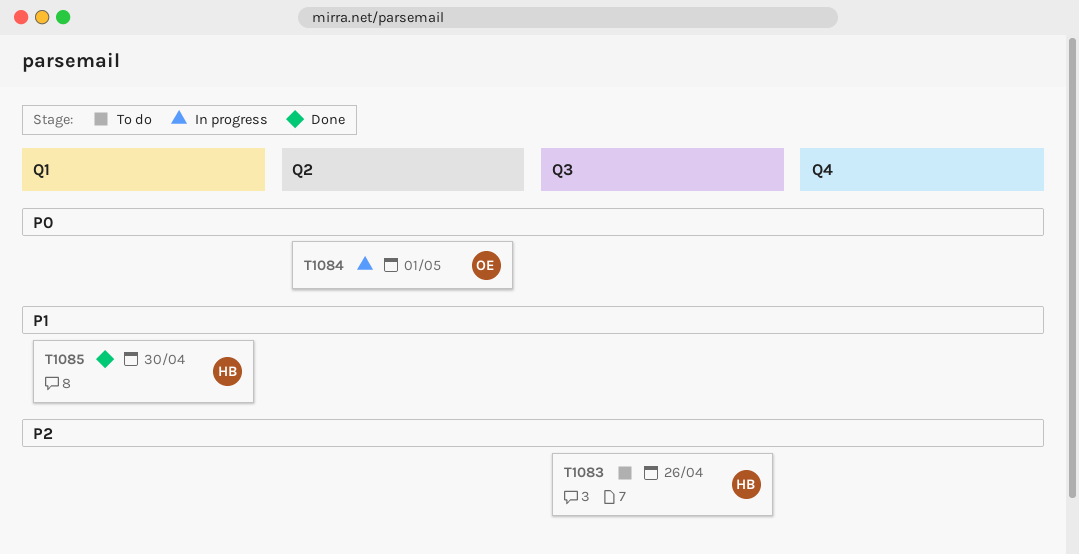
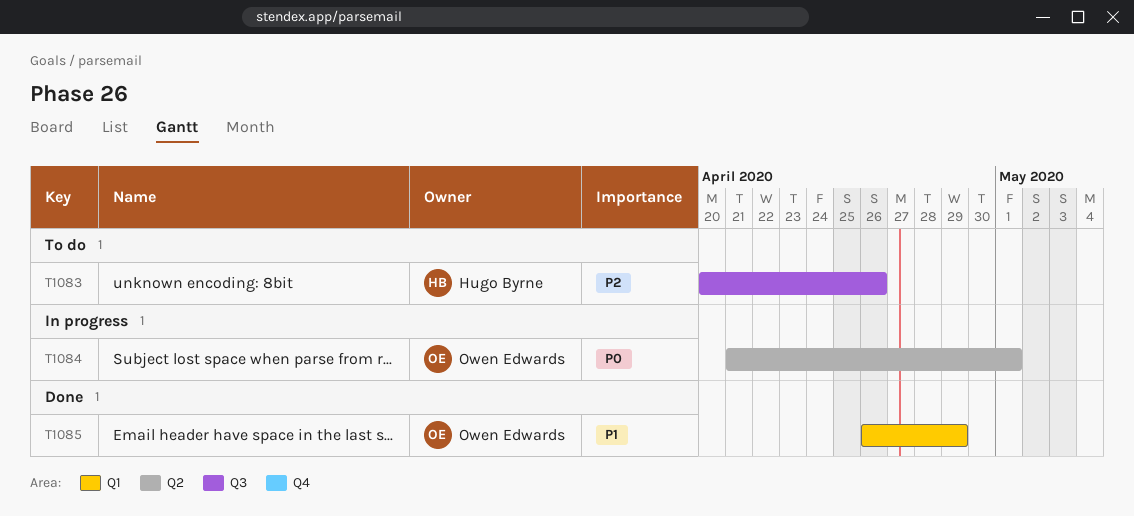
T1085, owner: Hugo Byrne -> Owen Edwards
T1085, due: Apr 30 -> Apr 29

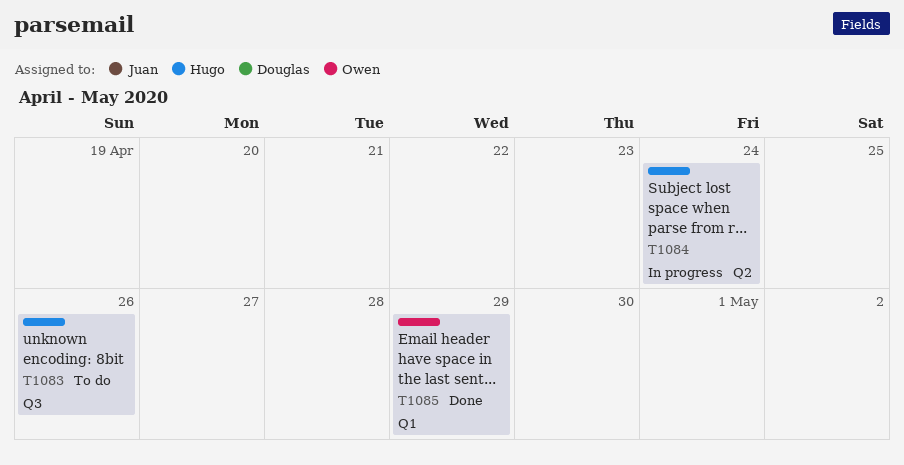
T1084, owner: Owen Edwards -> Hugo Byrne
T1084, due: May 1 -> Apr 24

